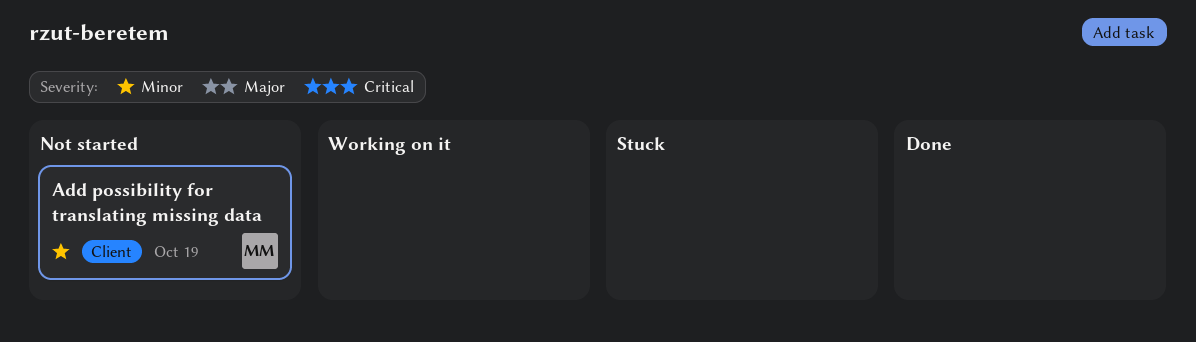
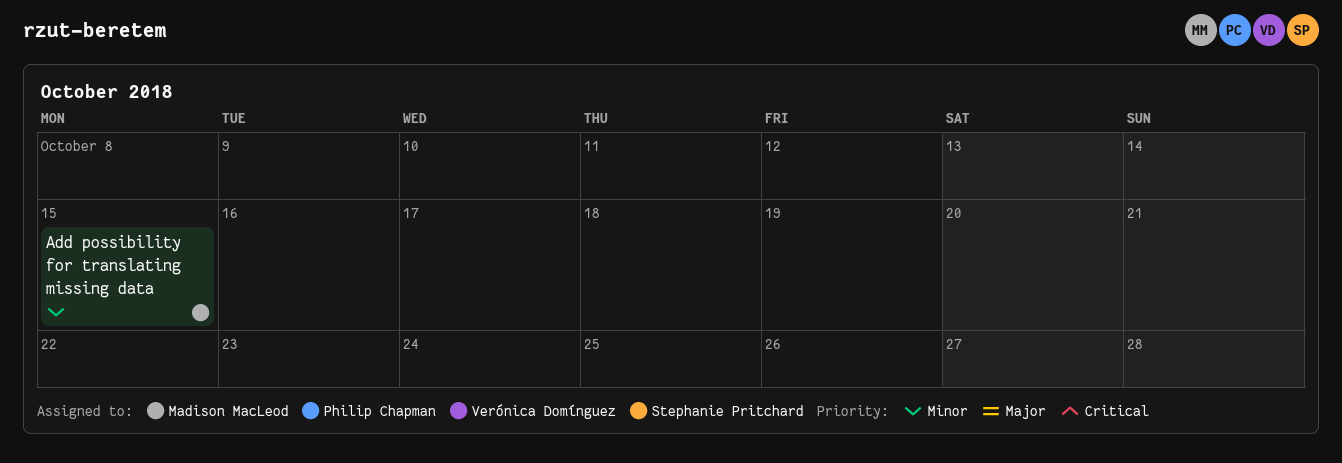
Add possibility for translating missing data, due: Oct 19 -> Oct 15

